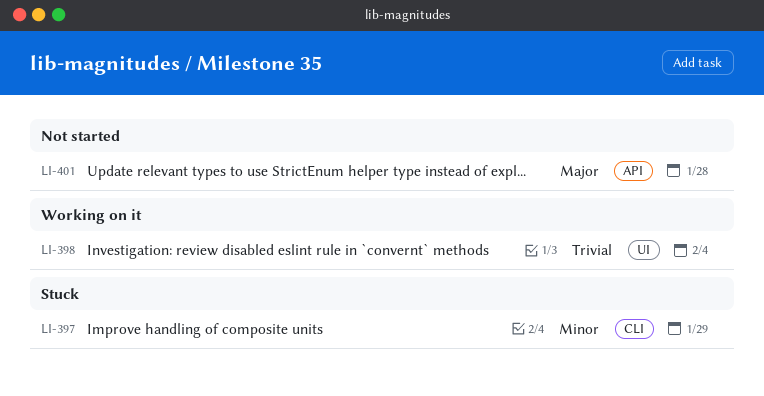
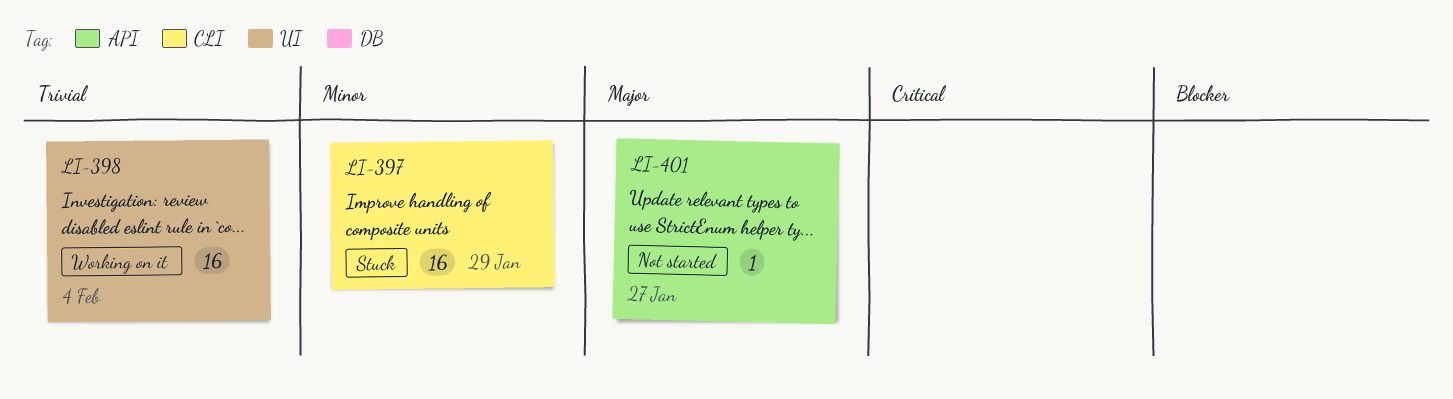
LI-401, due: Jan 28 -> Jan 27

